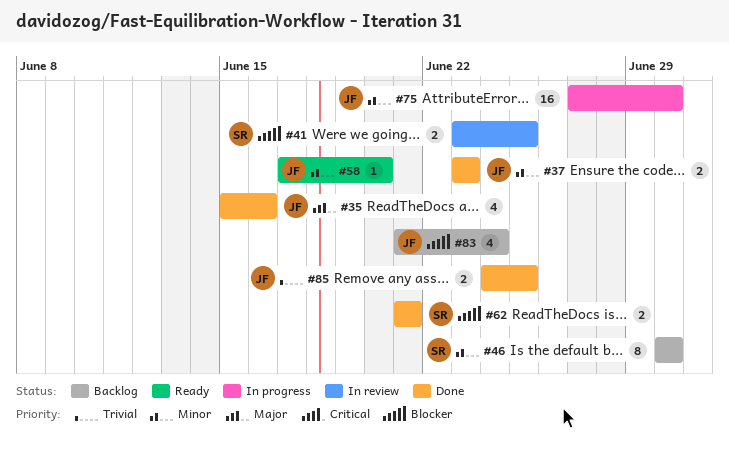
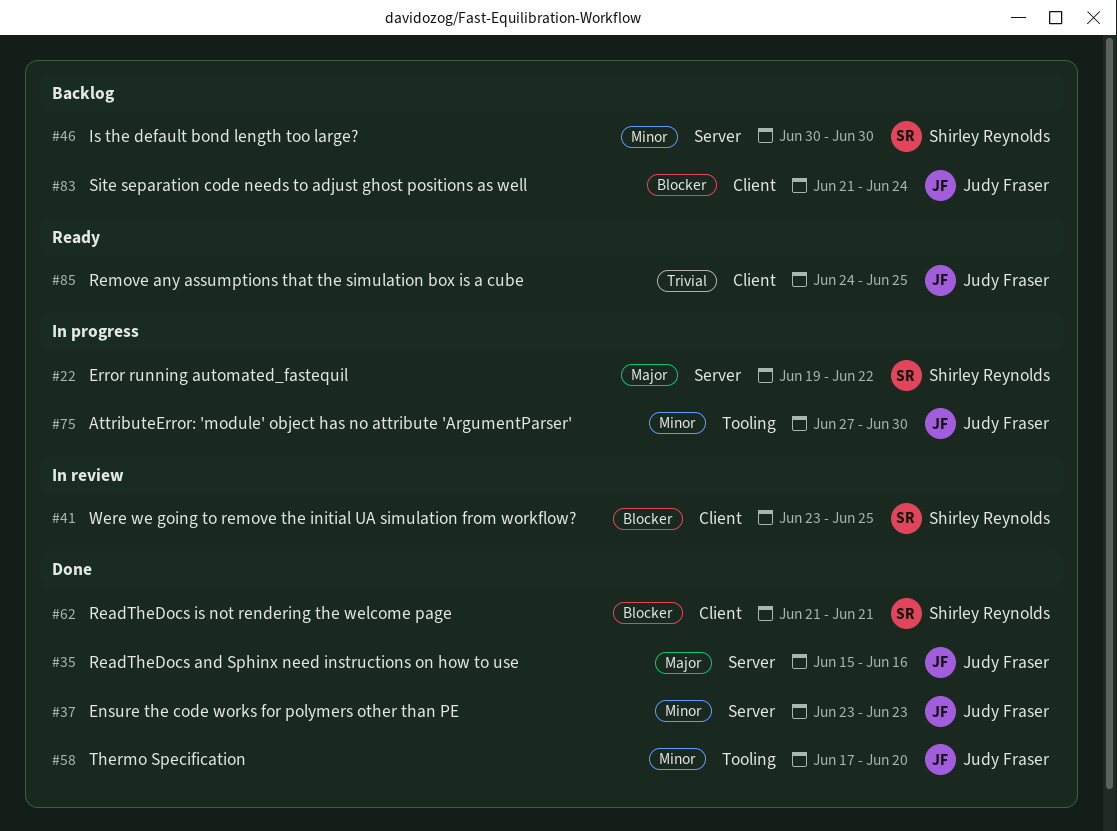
#22: none -> present
#58, status: Ready -> Done
#85, status: Done -> Ready

